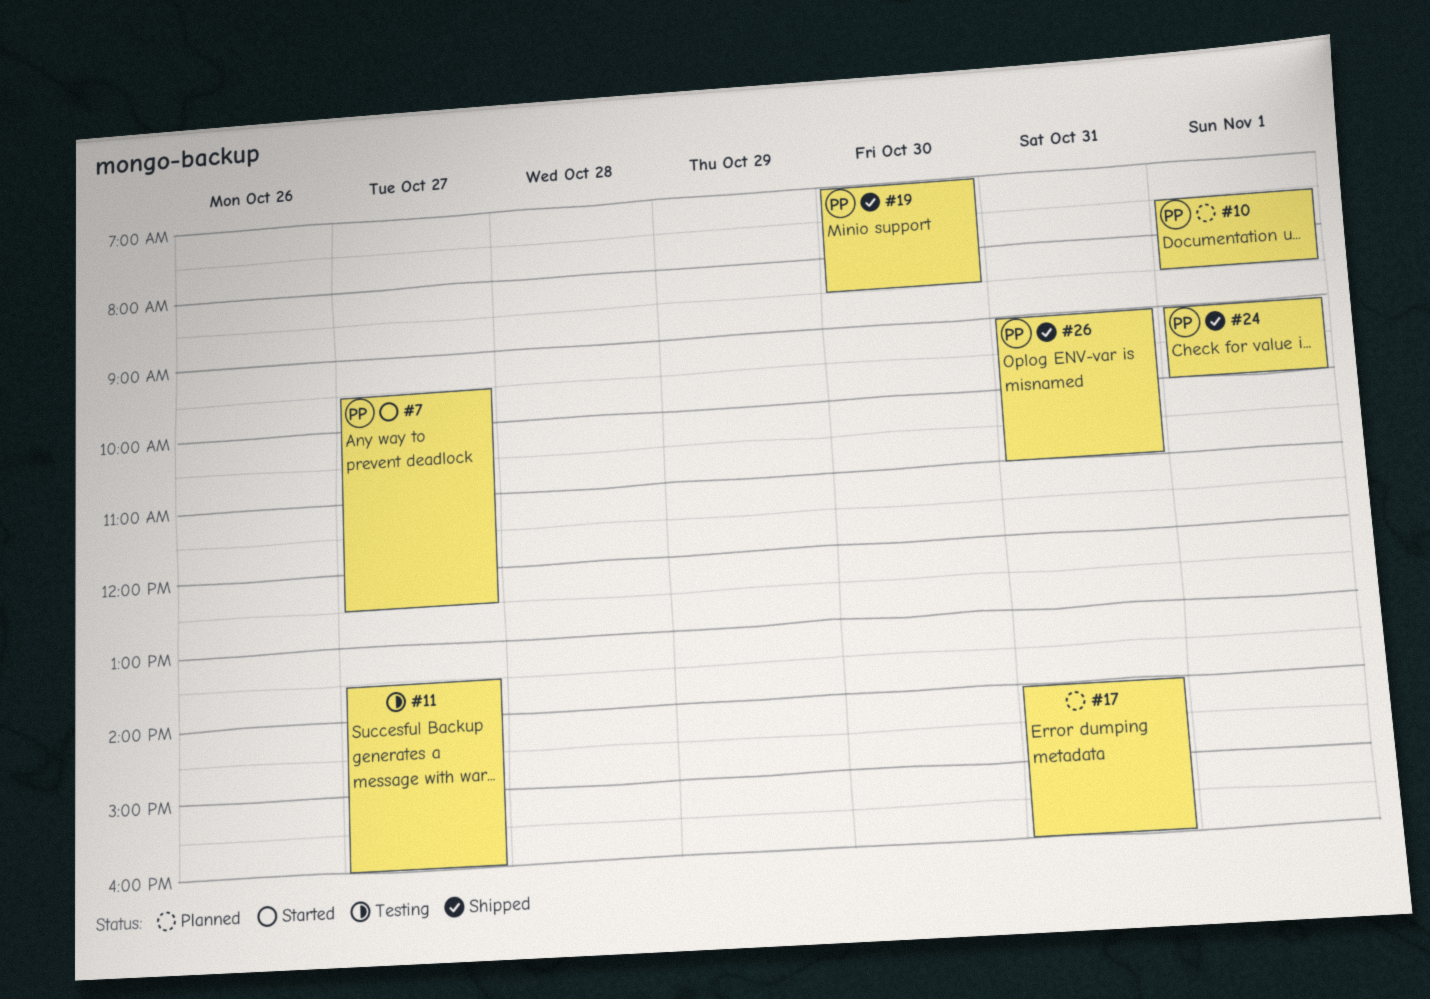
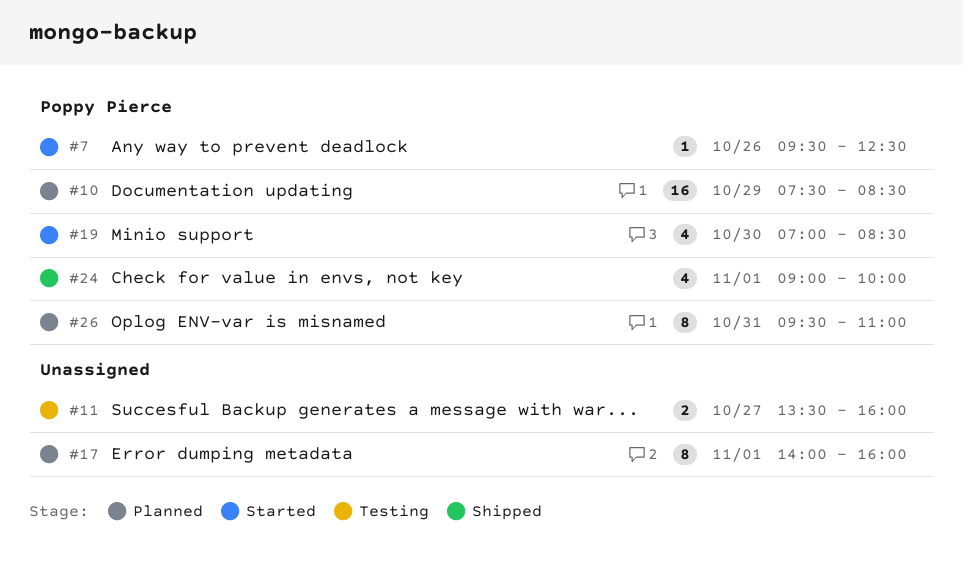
#7, day: Oct 27 -> Oct 26
#10, day: Nov 1 -> Oct 29
#17, day: Oct 31 -> Nov 1
#19, status: Shipped -> Started
#26, status: Shipped -> Planned
#26, begins: 09:00 -> 09:30

